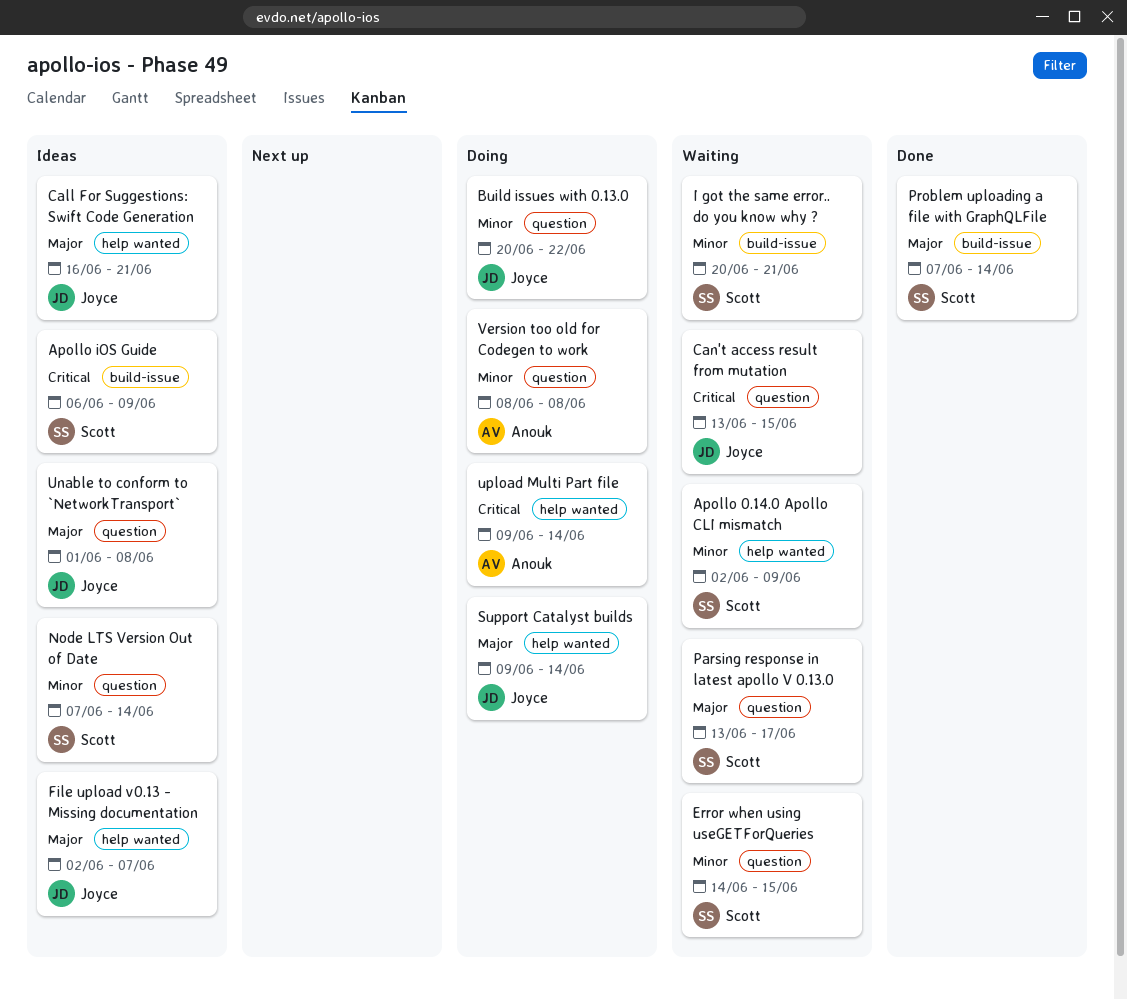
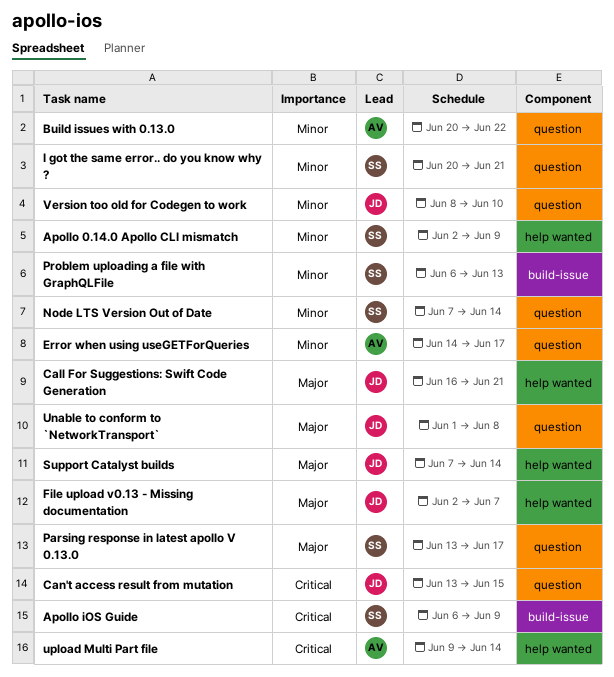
Build issues with 0.13.0, owner: Joyce -> Anouk
Error when using useGETForQueries, owner: Scott -> Anouk
Error when using useGETForQueries, due: Jun 15 -> Jun 17
I got the same error.. do you know why ?, label: build-issue -> question
Problem uploading a file with GraphQLFile, priority: Major -> Minor
Problem uploading a file with GraphQLFile, start: Jun 7 -> Jun 6
Problem uploading a file with GraphQLFile, due: Jun 14 -> Jun 13
Support Catalyst builds, start: Jun 9 -> Jun 7
Version too old for Codegen to work, owner: Anouk -> Joyce
Version too old for Codegen to work, due: Jun 8 -> Jun 10

